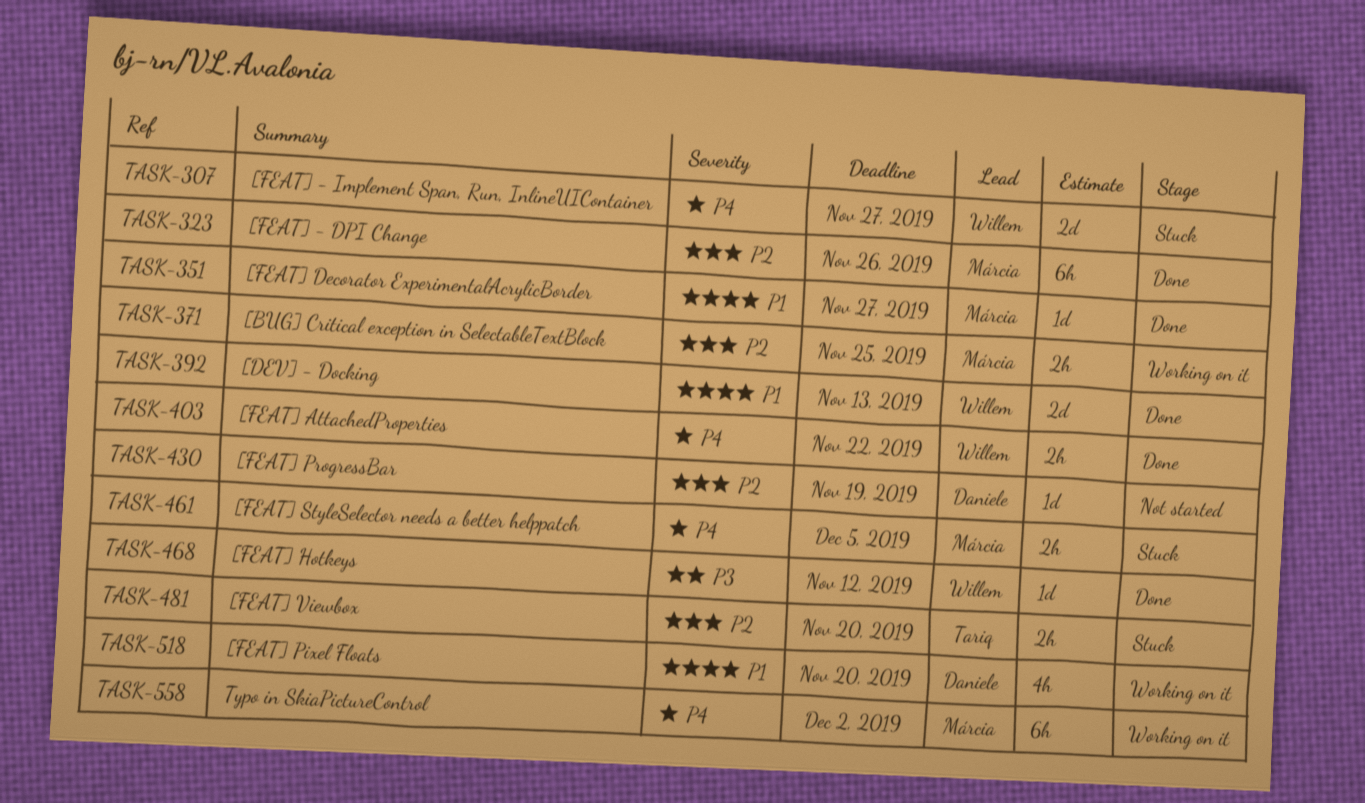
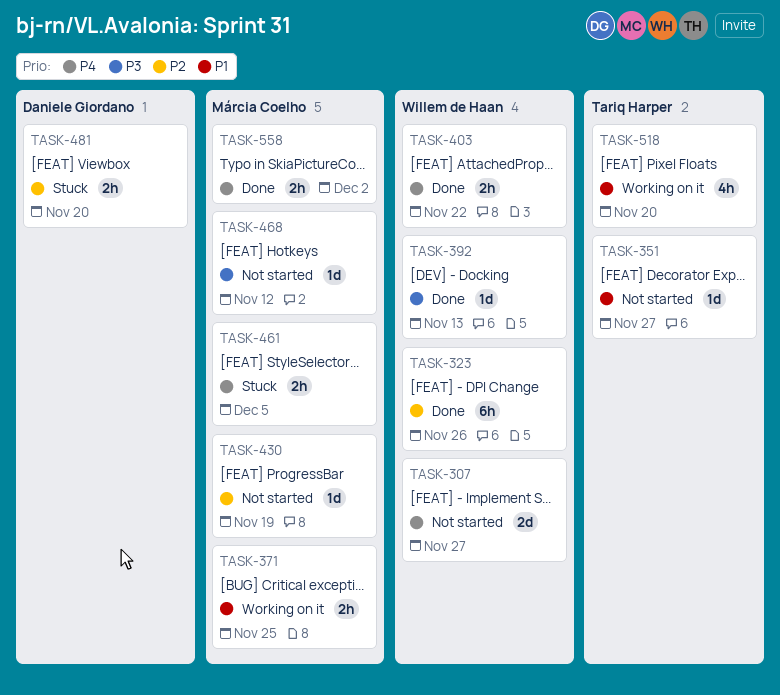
TASK-307, status: Stuck -> Not started
TASK-323, owner: Márcia Coelho -> Willem de Haan
TASK-351, status: Done -> Not started
TASK-351, owner: Márcia Coelho -> Tariq Harper
TASK-371, priority: P2 -> P1
TASK-392, priority: P1 -> P3
TASK-392, estimate: 2d -> 1d
TASK-430, owner: Daniele Giordano -> Márcia Coelho
TASK-468, status: Done -> Not started
TASK-468, owner: Willem de Haan -> Márcia Coelho
TASK-481, owner: Tariq Harper -> Daniele Giordano
TASK-518, owner: Daniele Giordano -> Tariq Harper
TASK-558, status: Working on it -> Done
TASK-558, estimate: 6h -> 2h

